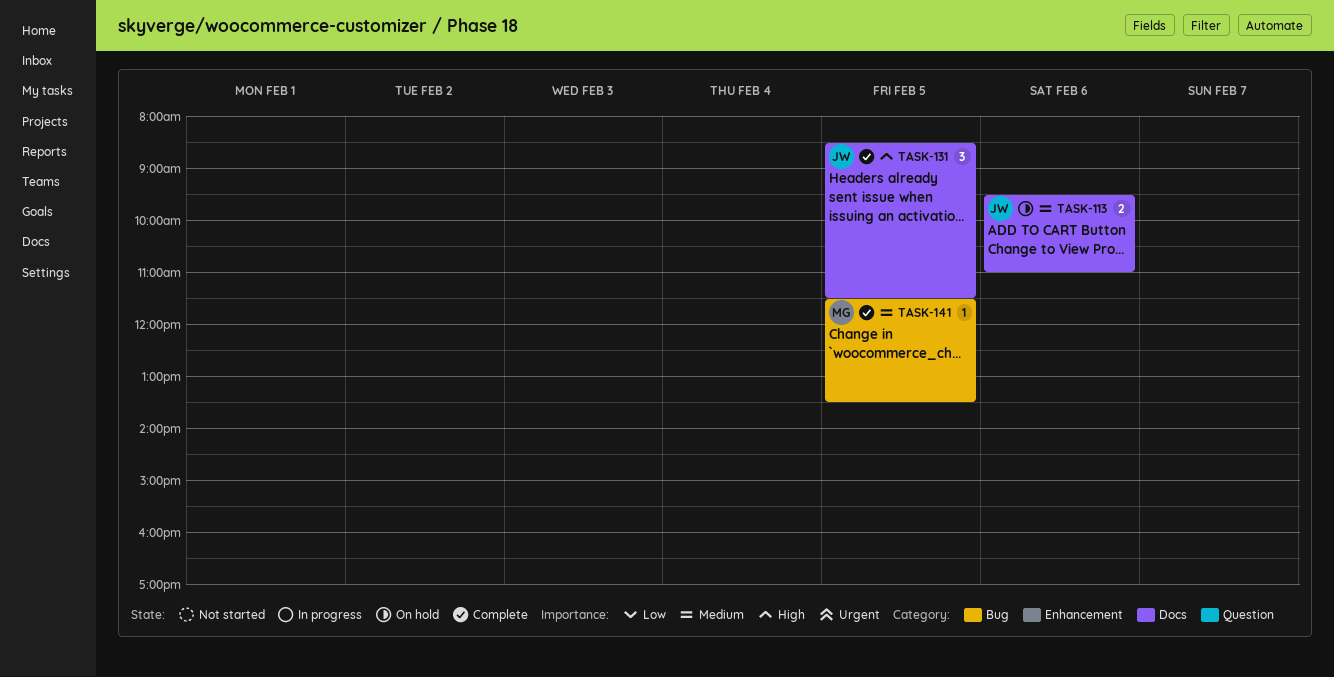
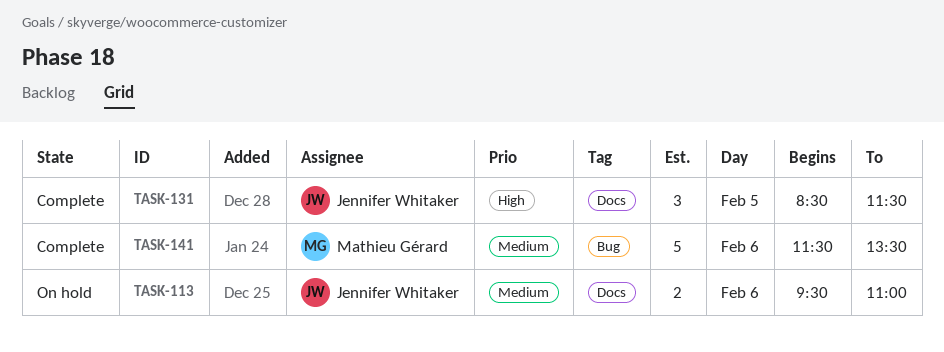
TASK-141, estimate: 1 -> 5
TASK-141, day: Feb 5 -> Feb 6

